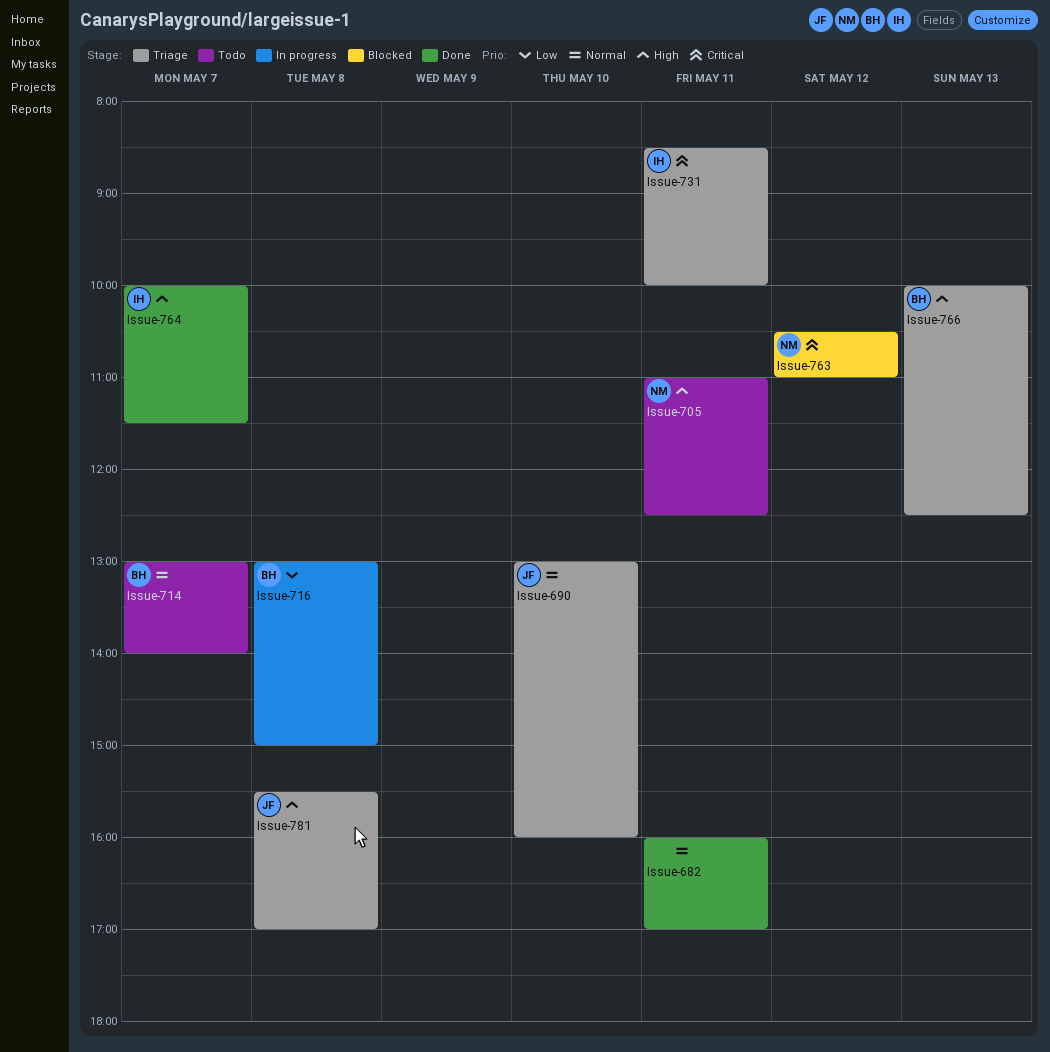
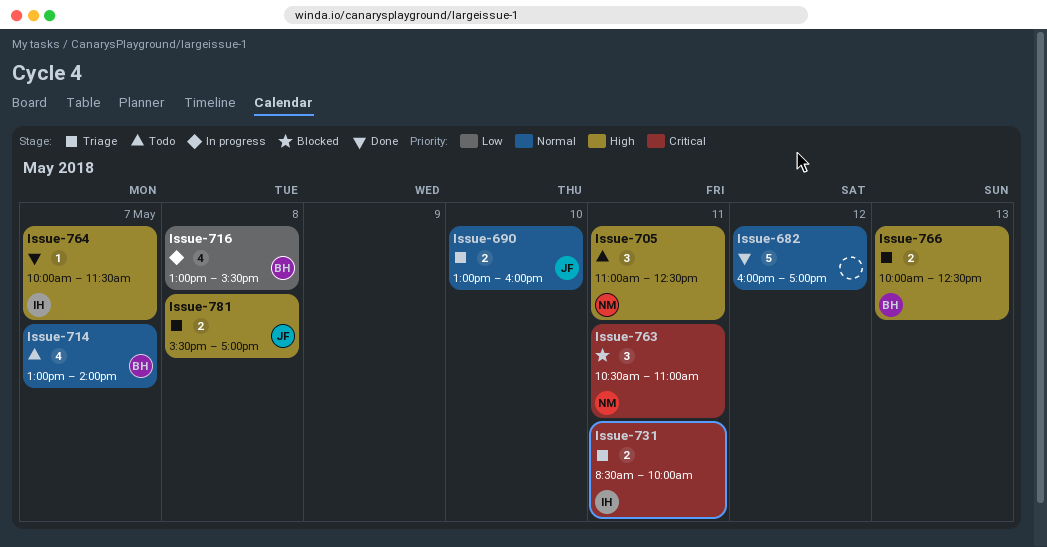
Issue-682, day: May 11 -> May 12
Issue-716, ends: 15:00 -> 15:30
Issue-763, day: May 12 -> May 11

